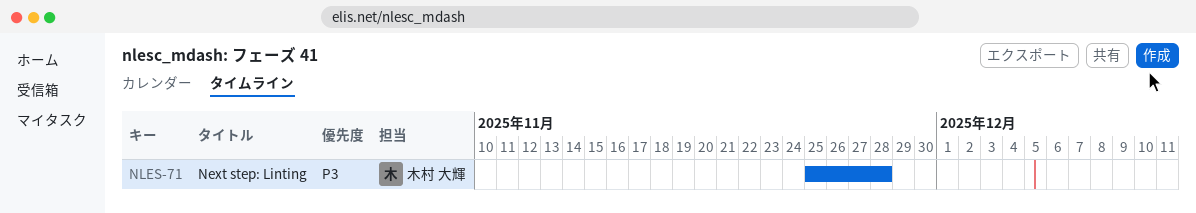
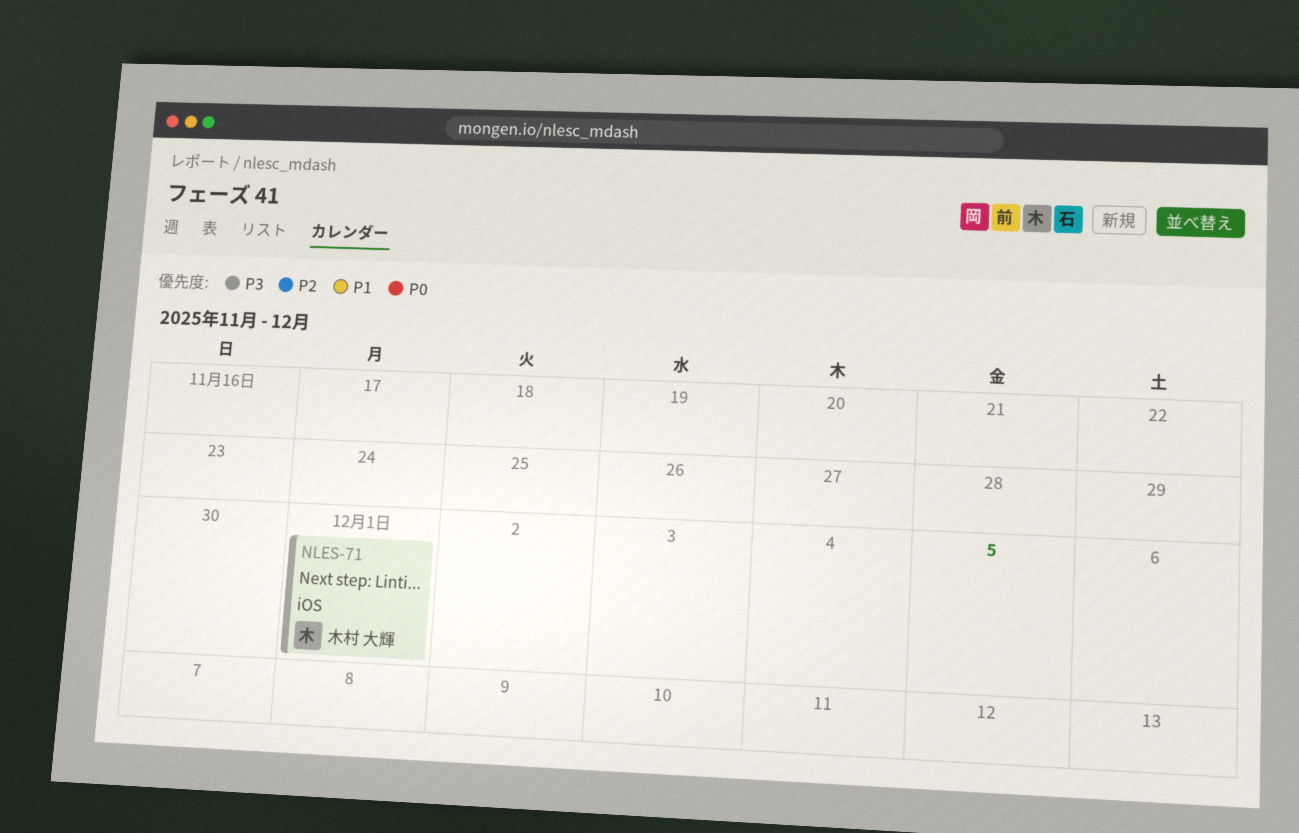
NLES-71, due: Nov 28 -> Dec 1

